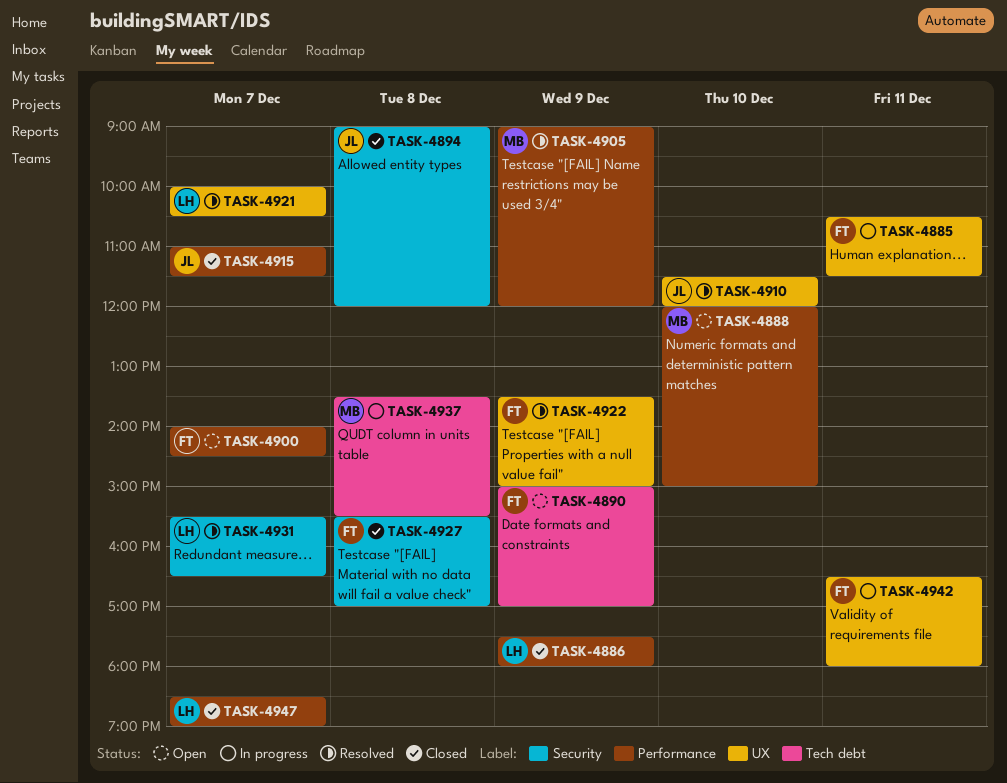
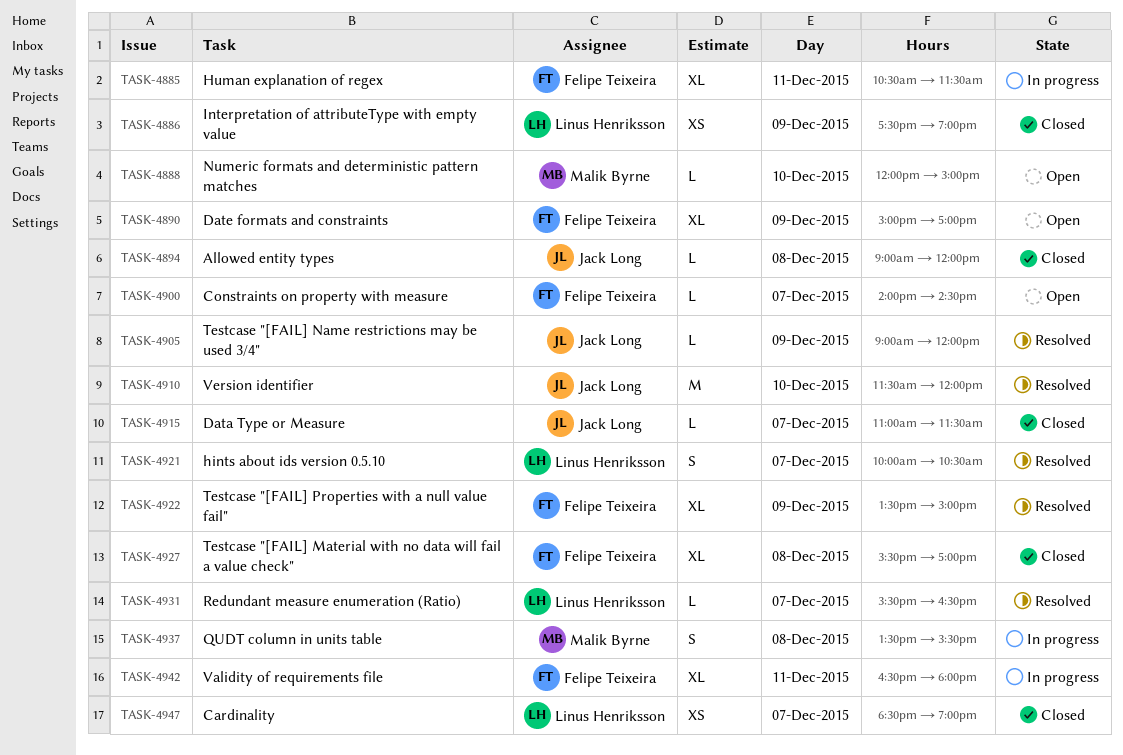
TASK-4886, ends: 18:00 -> 19:00
TASK-4905, owner: Malik Byrne -> Jack Long

